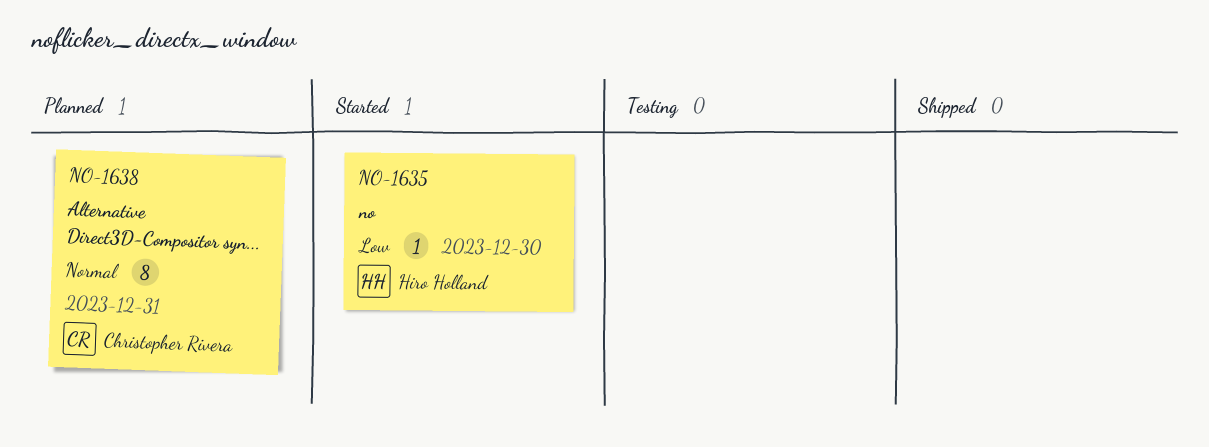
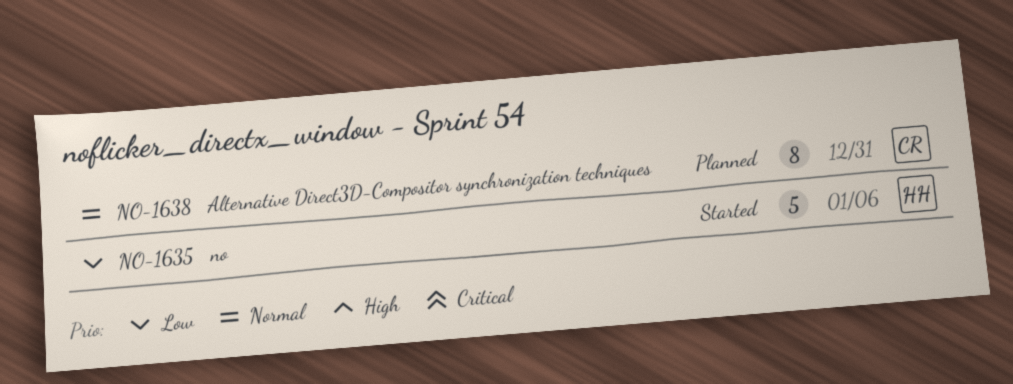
NO-1635, estimate: 1 -> 5
NO-1635, due: Dec 30 -> Jan 6

